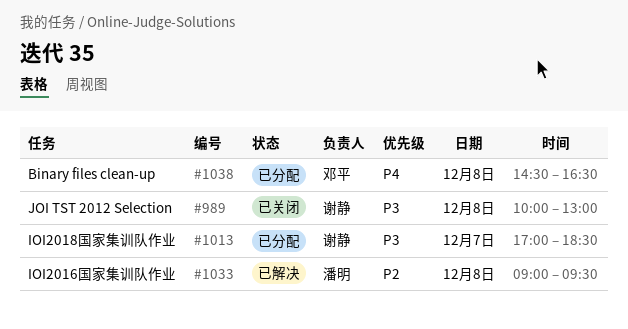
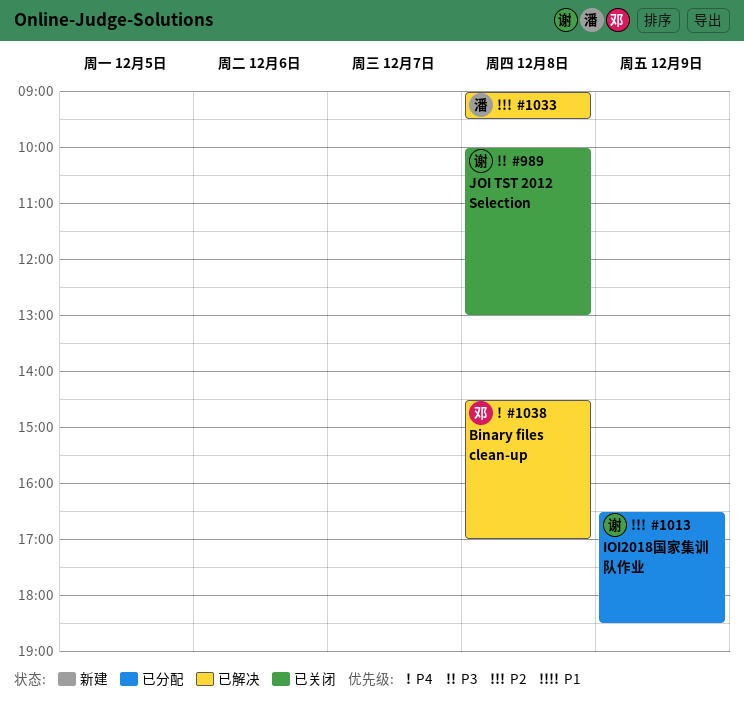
#1013, priority: P3 -> P2
#1013, day: Dec 7 -> Dec 9
#1013, begins: 17:00 -> 16:30
#1038, status: 已分配 -> 已解决
#1038, ends: 16:30 -> 17:00

